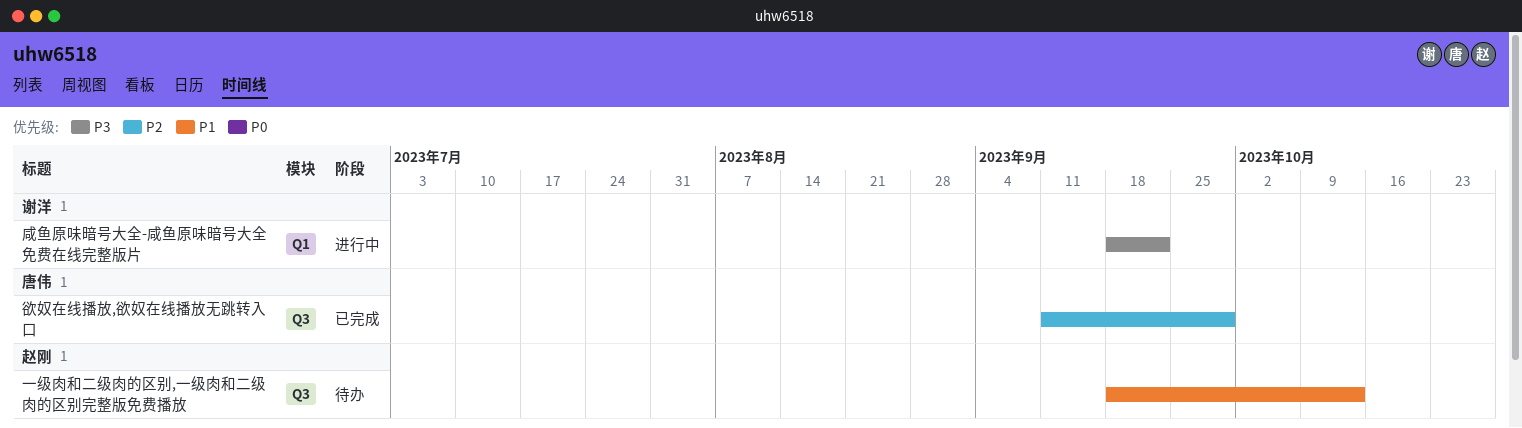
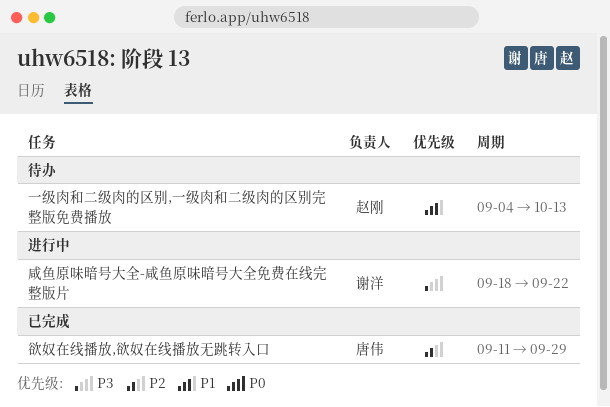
一级肉和二级肉的区别,一级肉和二级肉的区别完整版免费播放, start: Sep 18 -> Sep 4

